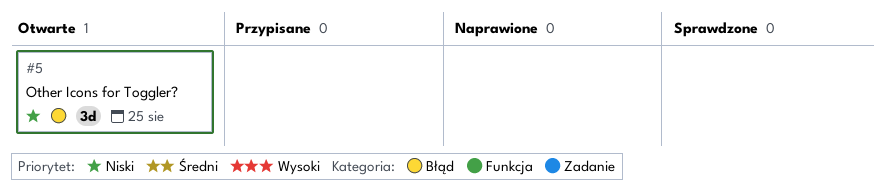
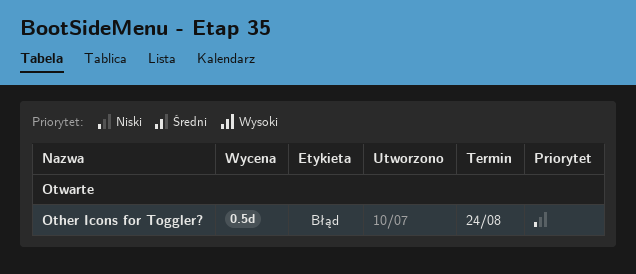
Other Icons for Toggler?, estimate: 3d -> 0.5d
Other Icons for Toggler?, due: Aug 25 -> Aug 24

